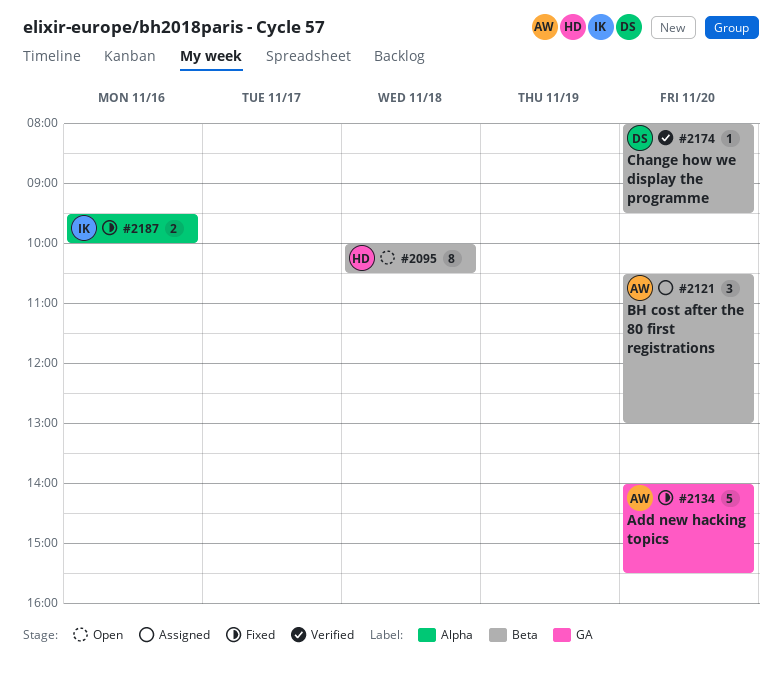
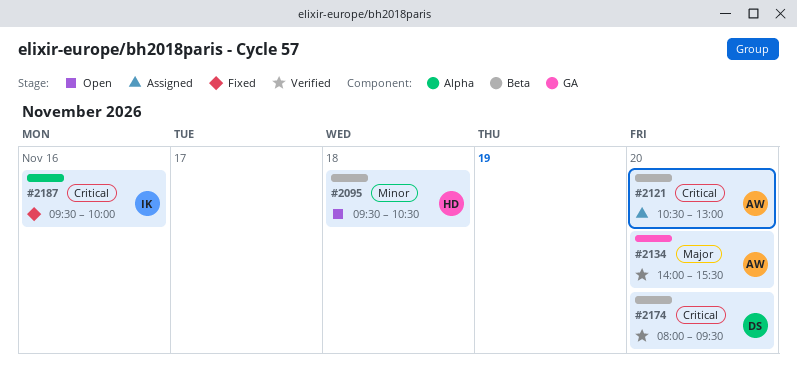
#2095, begins: 10:00 -> 09:30
#2134, status: Fixed -> Verified

